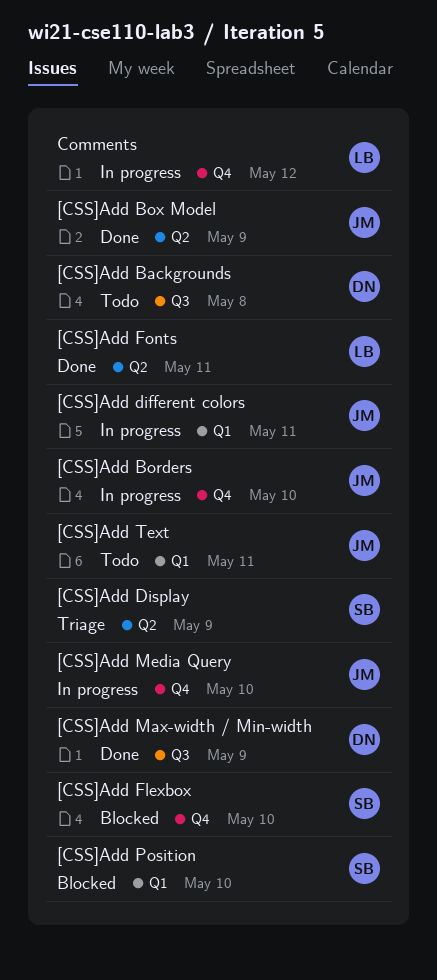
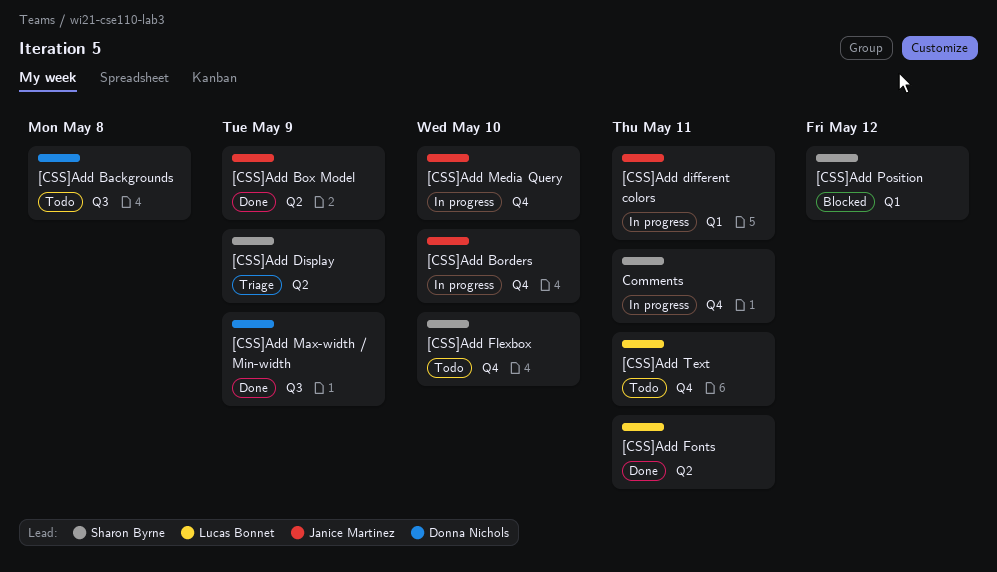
[CSS]Add Flexbox, status: Blocked -> Todo
[CSS]Add Position, due: May 10 -> May 12
[CSS]Add Text, owner: Janice Martinez -> Lucas Bonnet
[CSS]Add Text, label: Q1 -> Q4
Comments, owner: Lucas Bonnet -> Sharon Byrne
Comments, due: May 12 -> May 11

